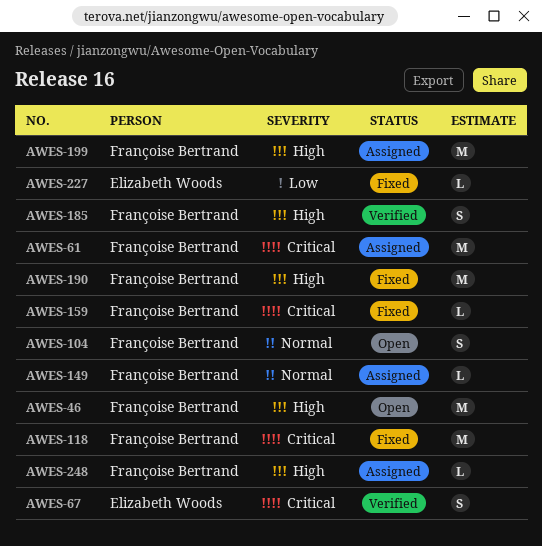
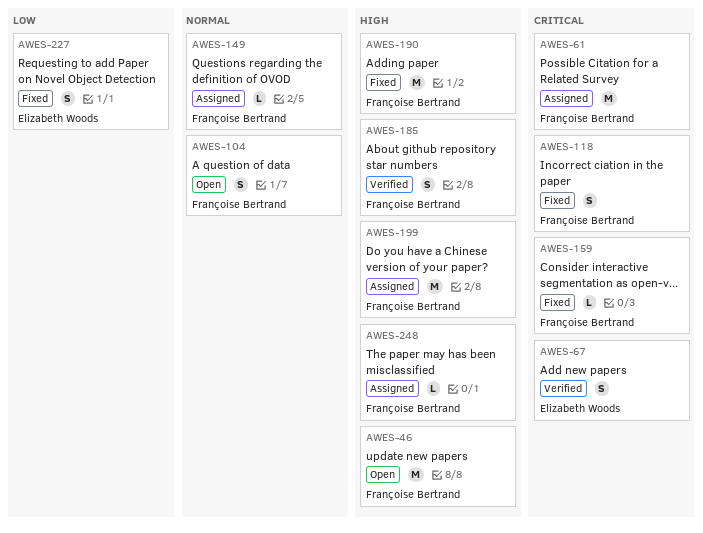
AWES-118, estimate: M -> S
AWES-227, estimate: L -> S

